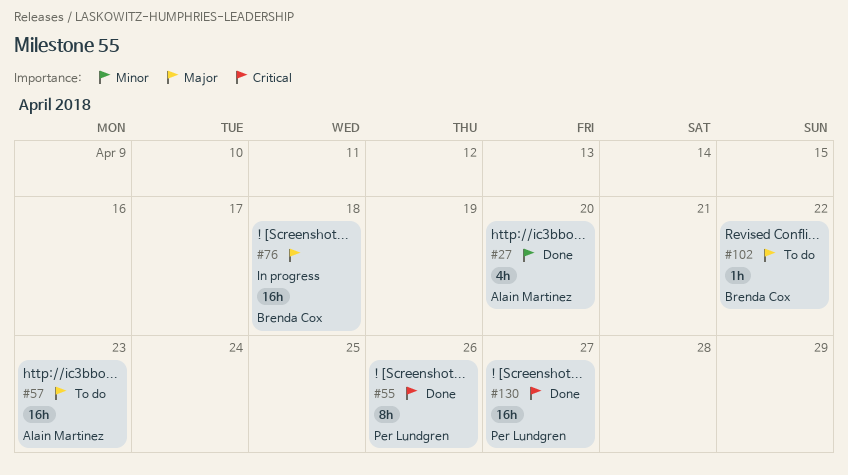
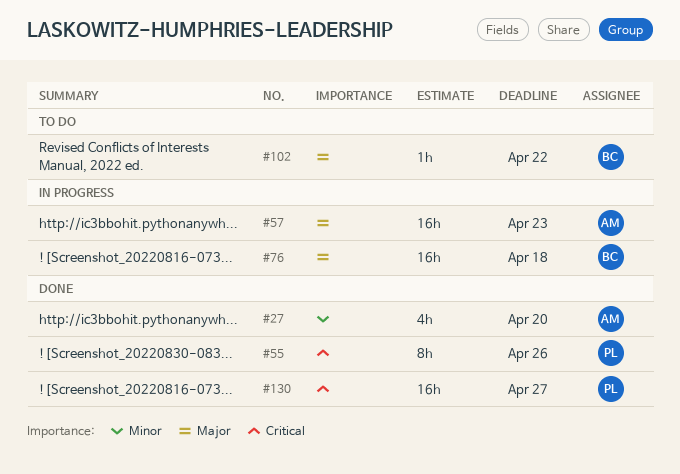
#57, status: To do -> In progress

